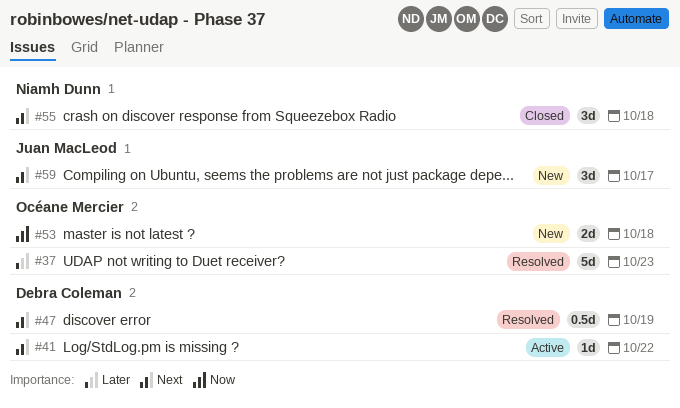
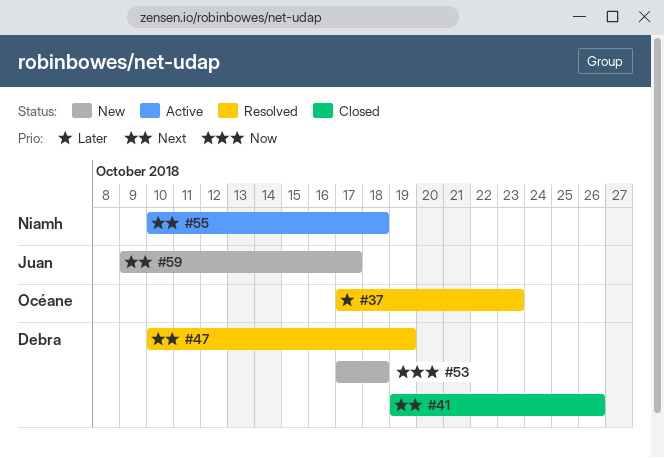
#41, status: Active -> Closed
#41, due: Oct 22 -> Oct 26
#53, owner: Océane Mercier -> Debra Coleman
#55, status: Closed -> Active

